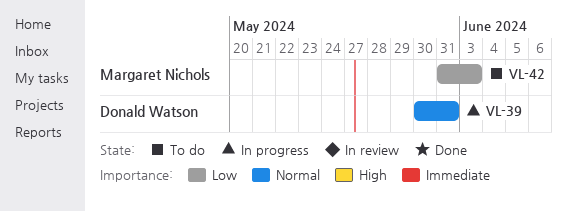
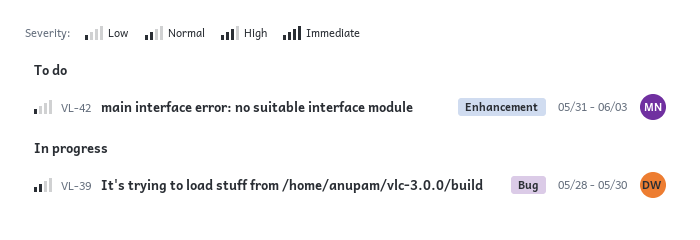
VL-39, start: May 30 -> May 28
VL-39, due: May 31 -> May 30

